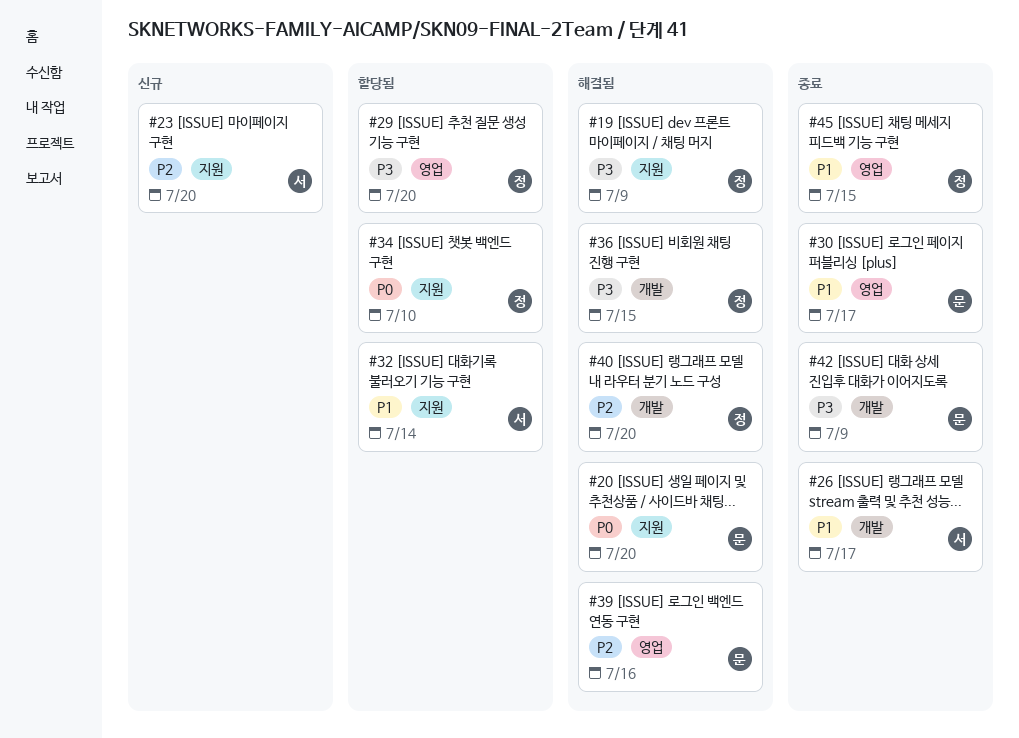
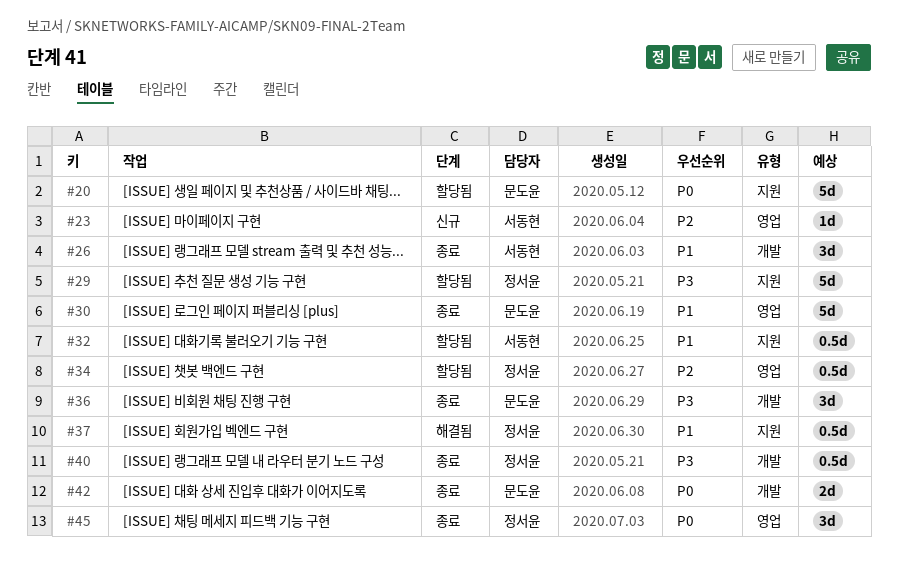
#19: present -> none
#20, status: 해결됨 -> 할당됨
#23, label: 지원 -> 영업
#29, label: 영업 -> 지원
#34, priority: P0 -> P2
#34, label: 지원 -> 영업
#36, status: 해결됨 -> 종료
#36, owner: 정서윤 -> 문도윤
#37: none -> present
#39: present -> none
#40, status: 해결됨 -> 종료
#40, priority: P2 -> P3
#42, priority: P3 -> P0
#45, priority: P1 -> P0

